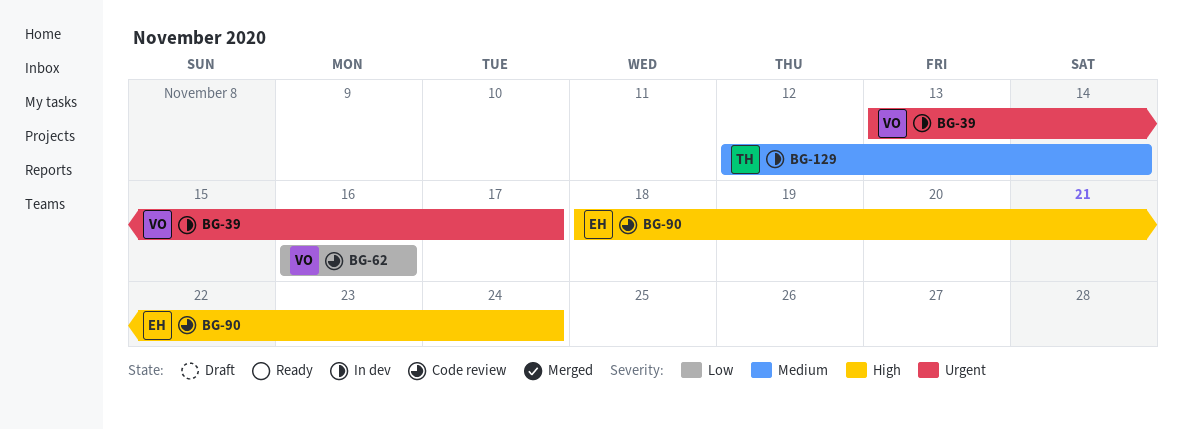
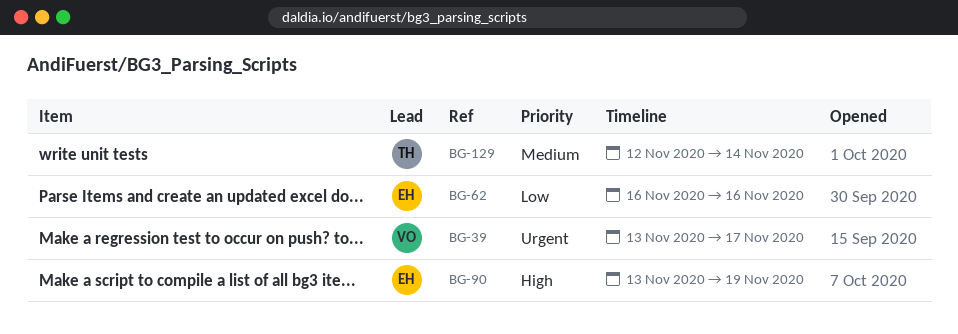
BG-62, owner: VO -> EH
BG-90, start: Nov 18 -> Nov 13
BG-90, due: Nov 24 -> Nov 19

